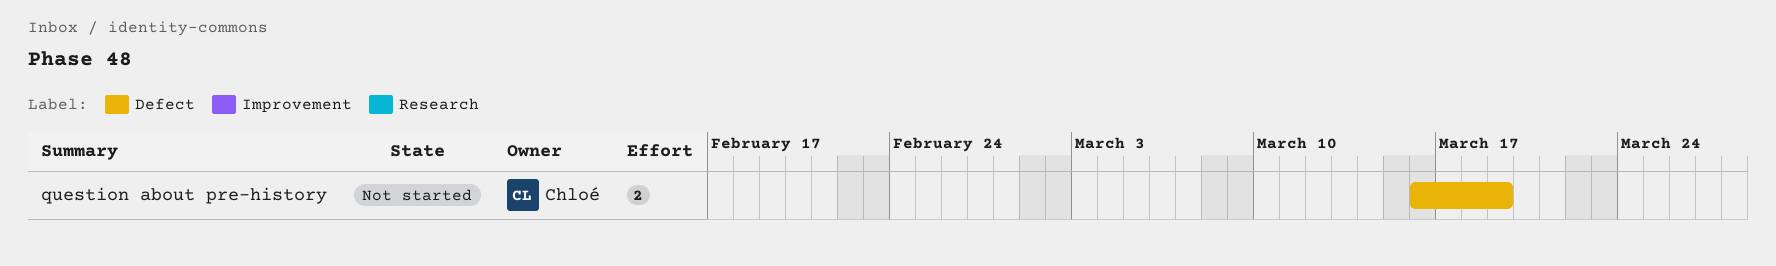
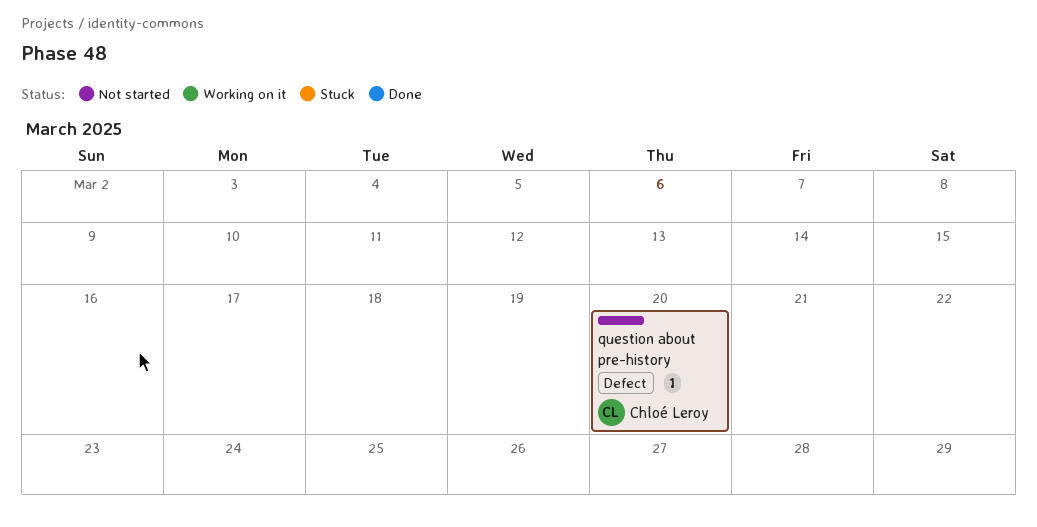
question about pre-history, estimate: 2 -> 1
question about pre-history, due: Mar 19 -> Mar 20

